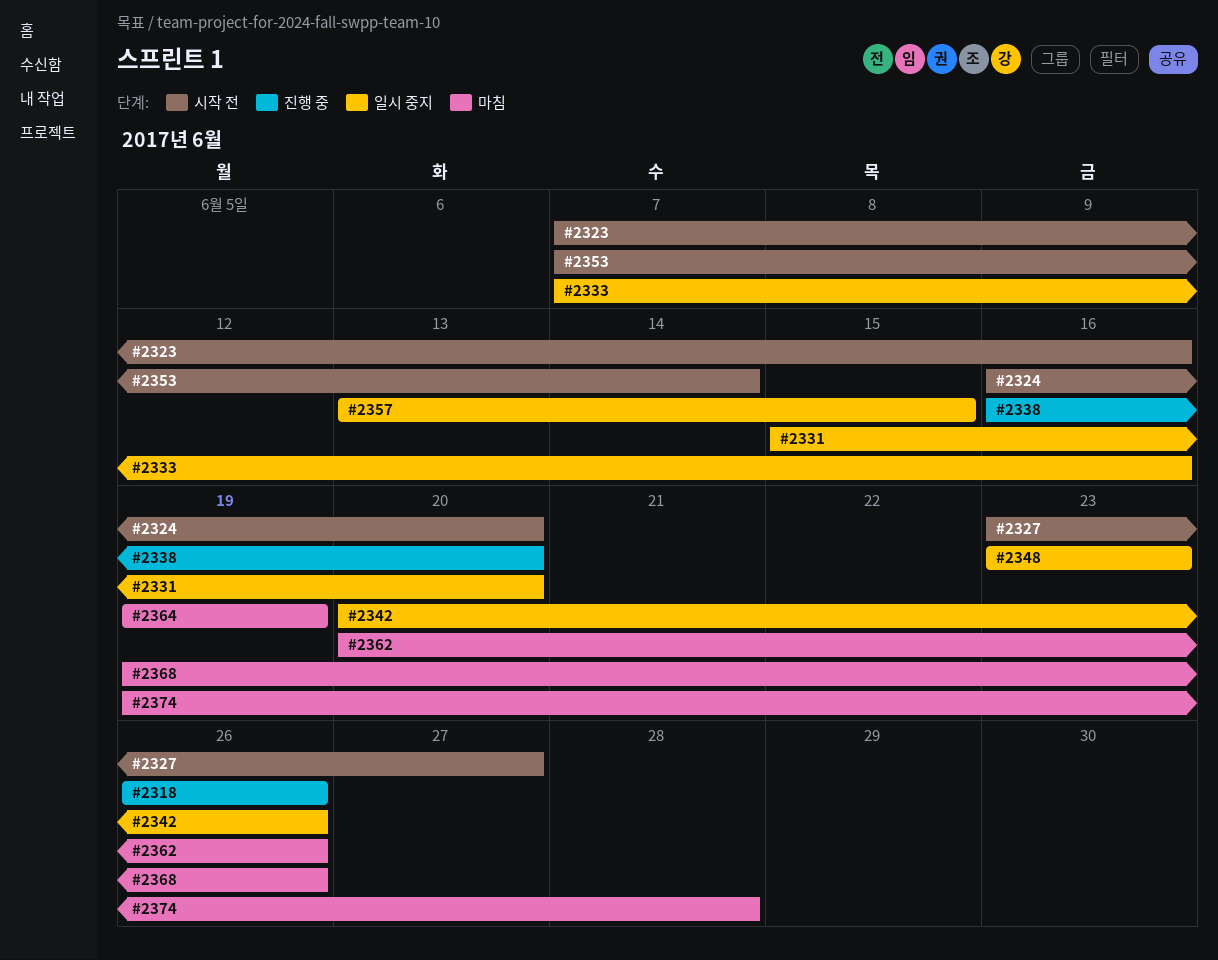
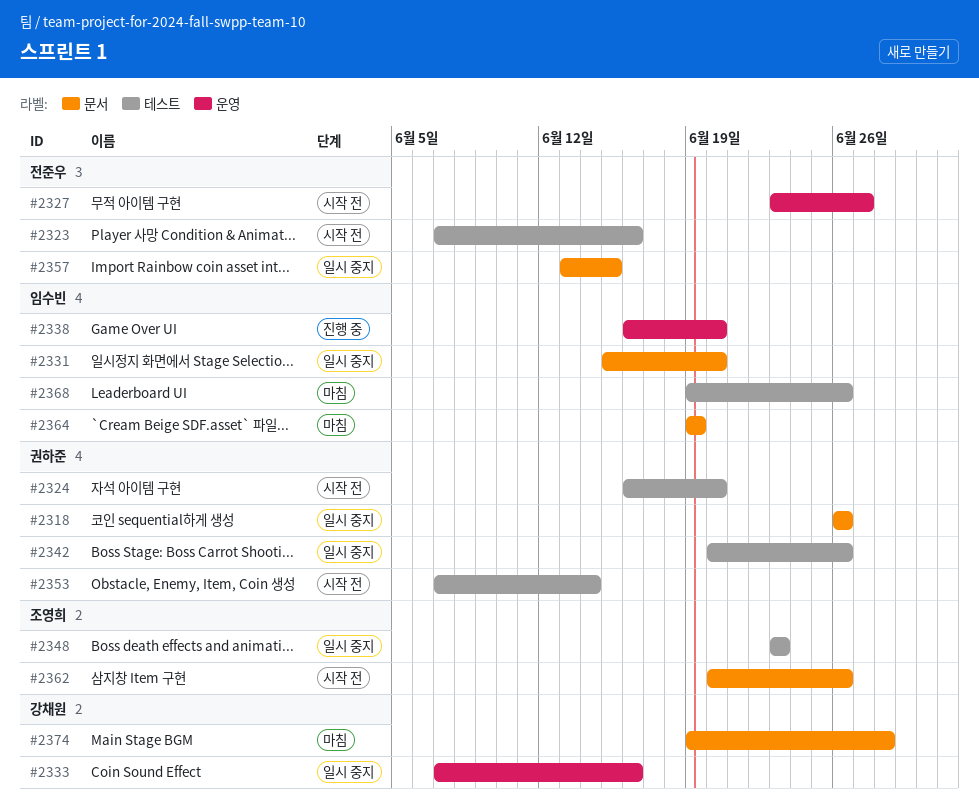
#2318, status: 진행 중 -> 일시 중지
#2362, status: 마침 -> 시작 전

